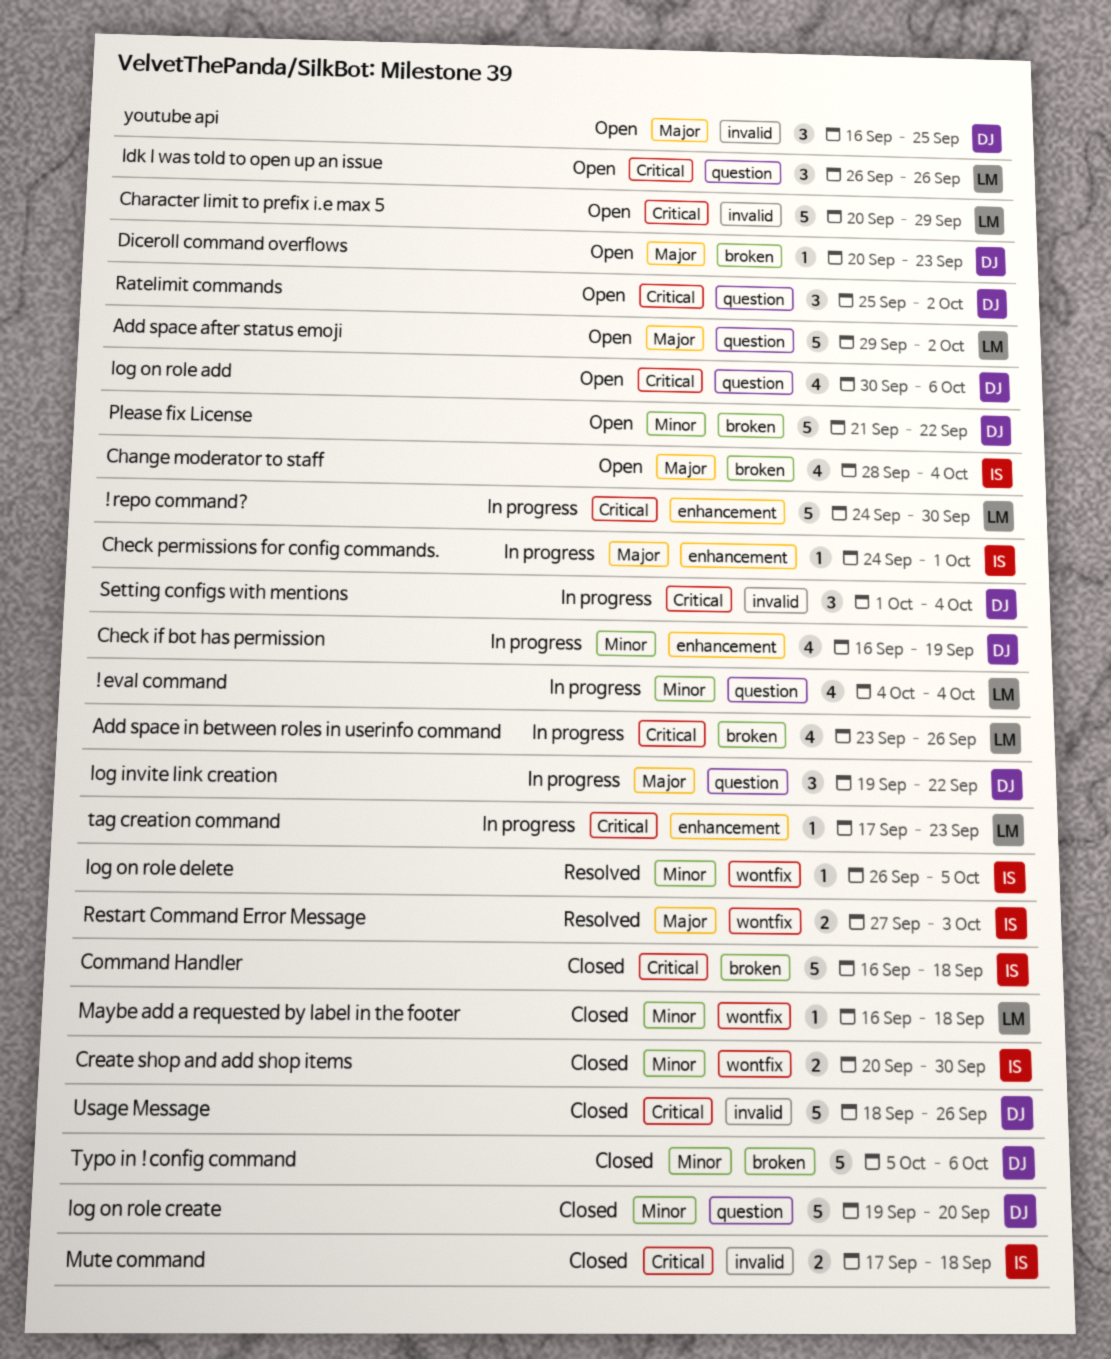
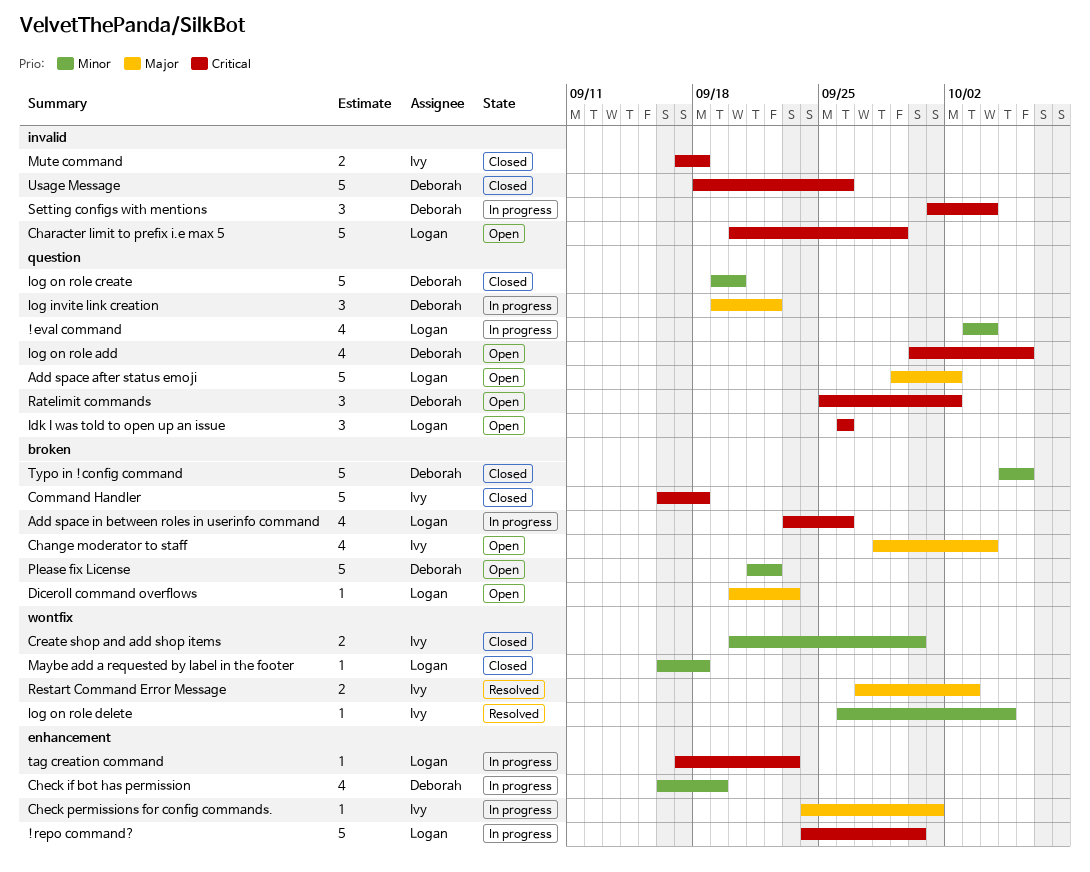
!eval command, start: Oct 4 -> Oct 3
Diceroll command overflows, owner: Deborah -> Logan
youtube api: present -> none

